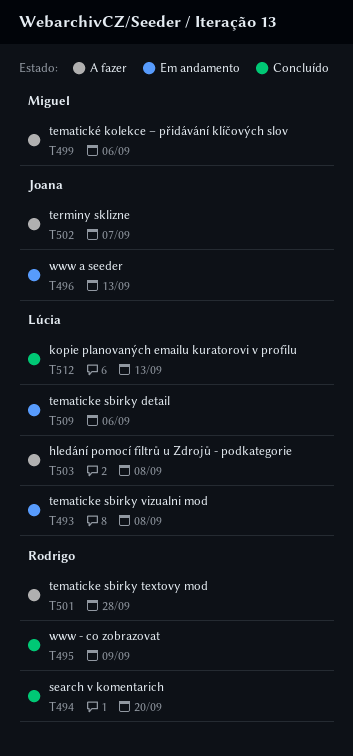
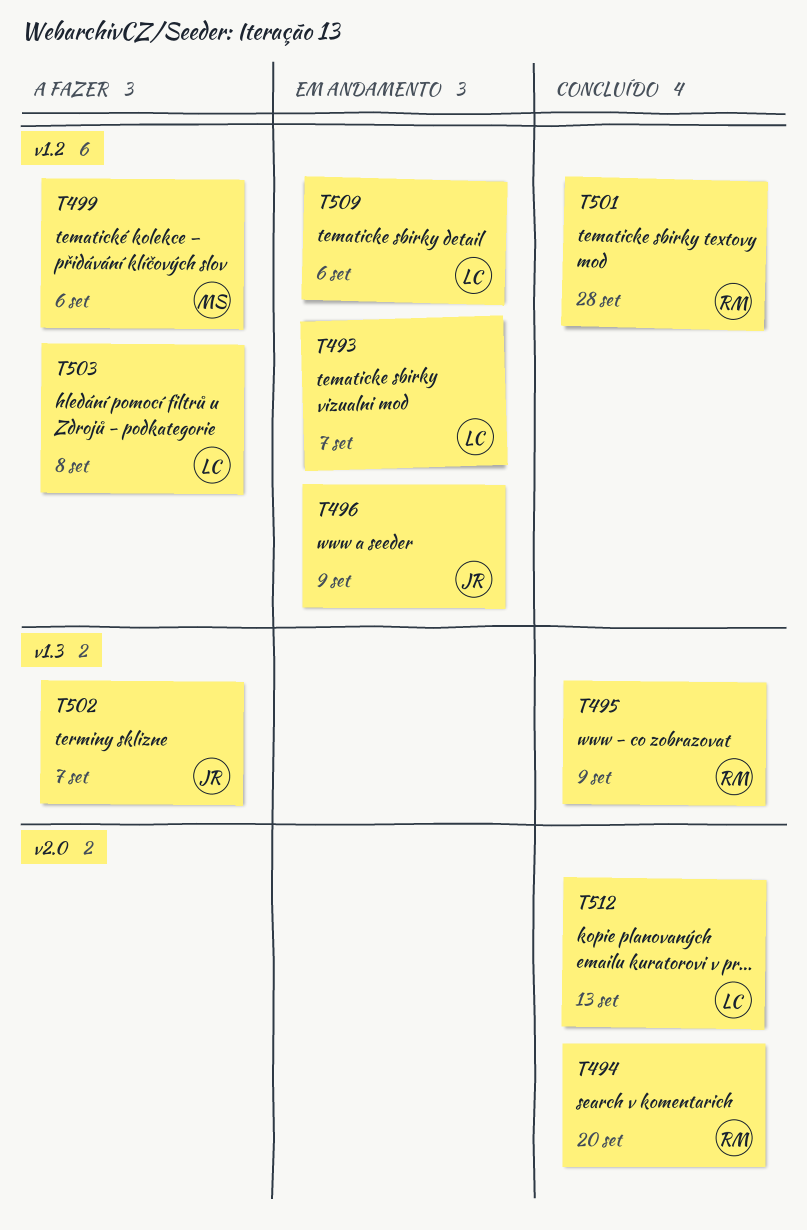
T493, due: Sep 8 -> Sep 7
T496, due: Sep 13 -> Sep 9
T501, status: A fazer -> Concluído

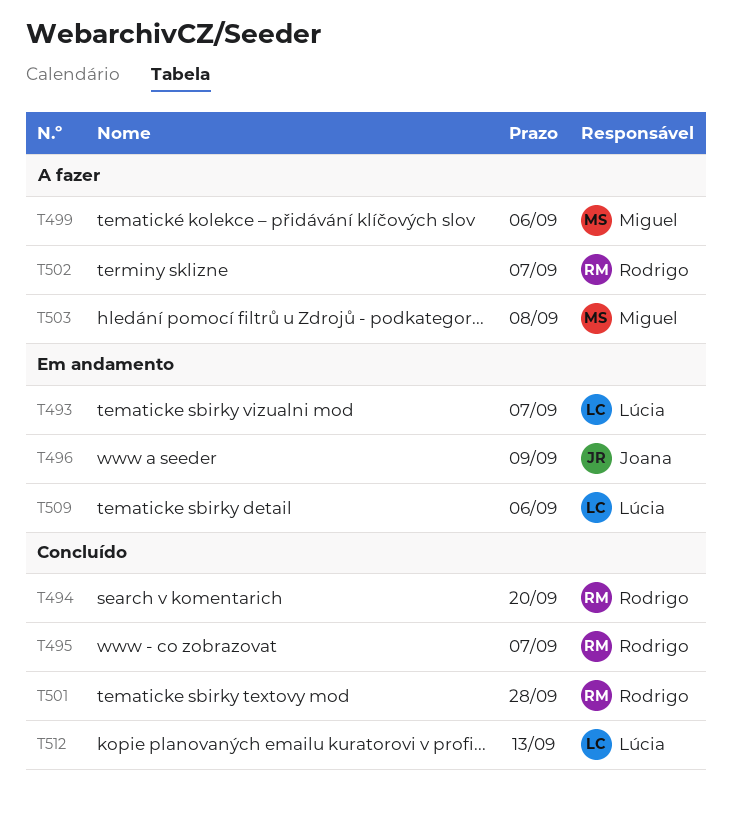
T495, due: Sep 9 -> Sep 7
T502, owner: Joana -> Rodrigo
T503, owner: Lúcia -> Miguel

